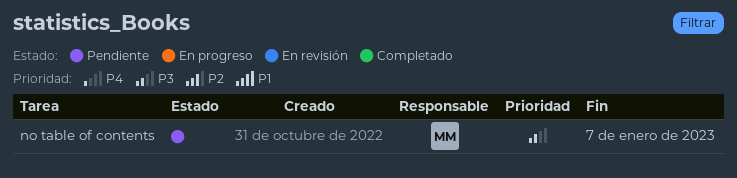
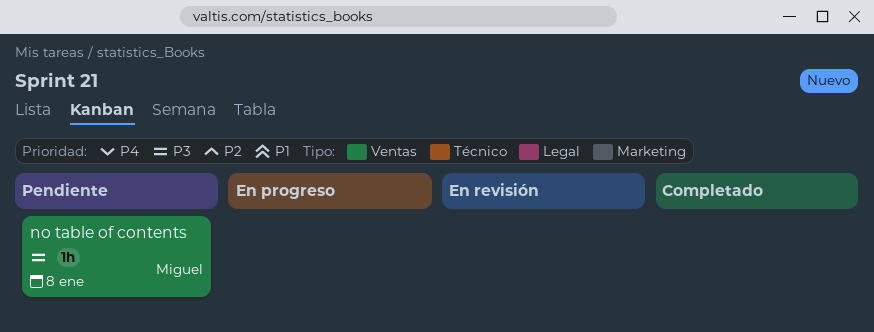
no table of contents, due: Jan 7 -> Jan 8

